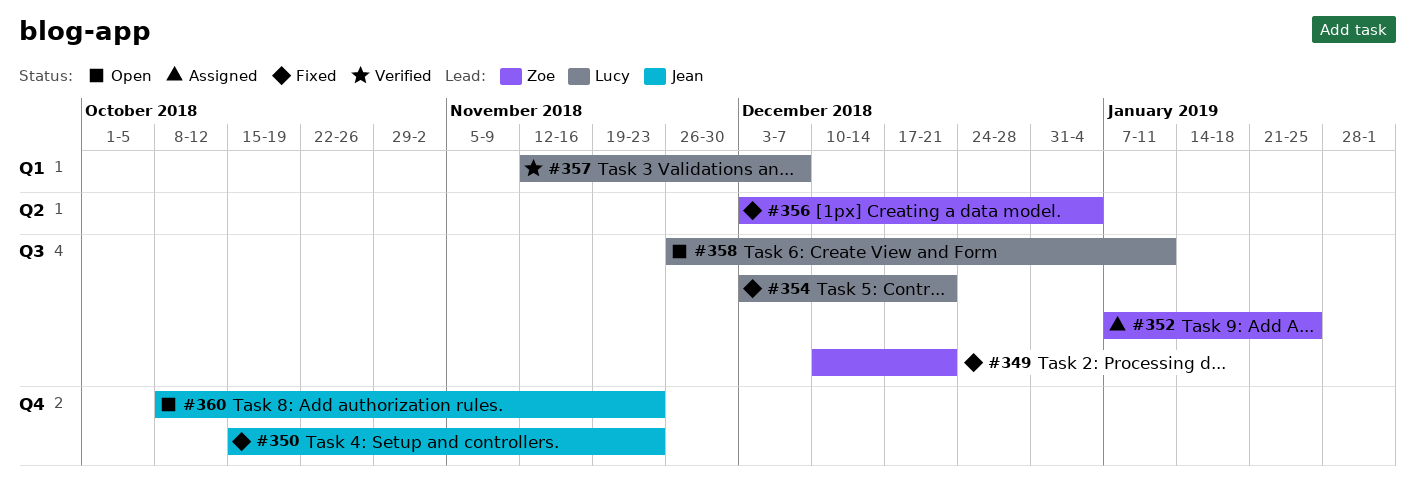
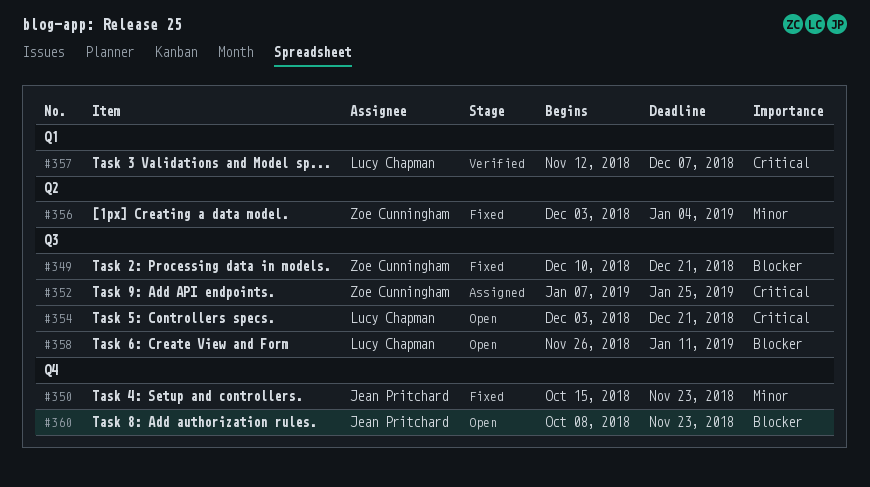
#354, status: Fixed -> Open

